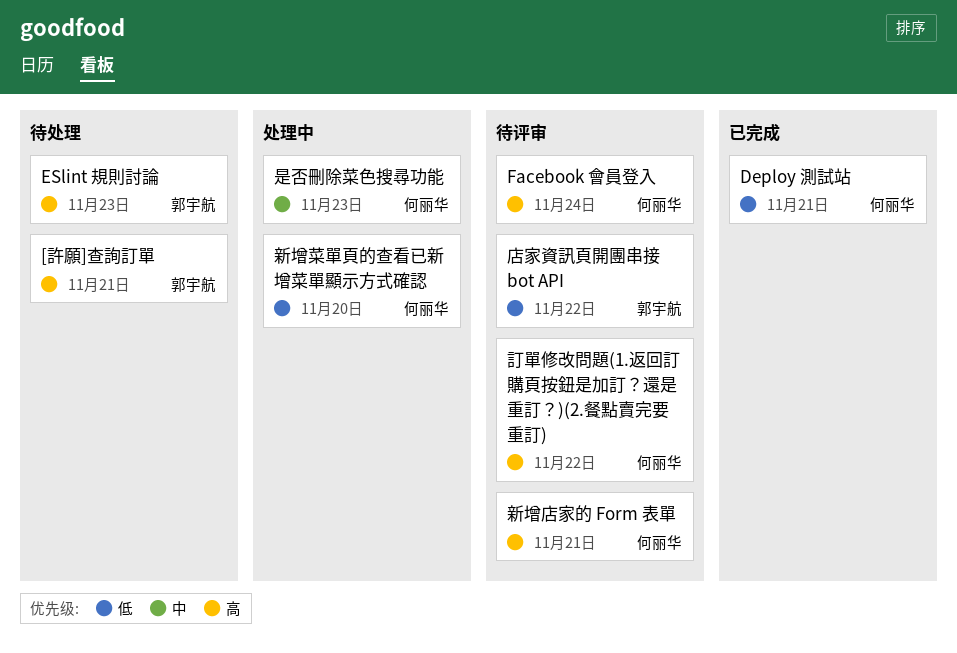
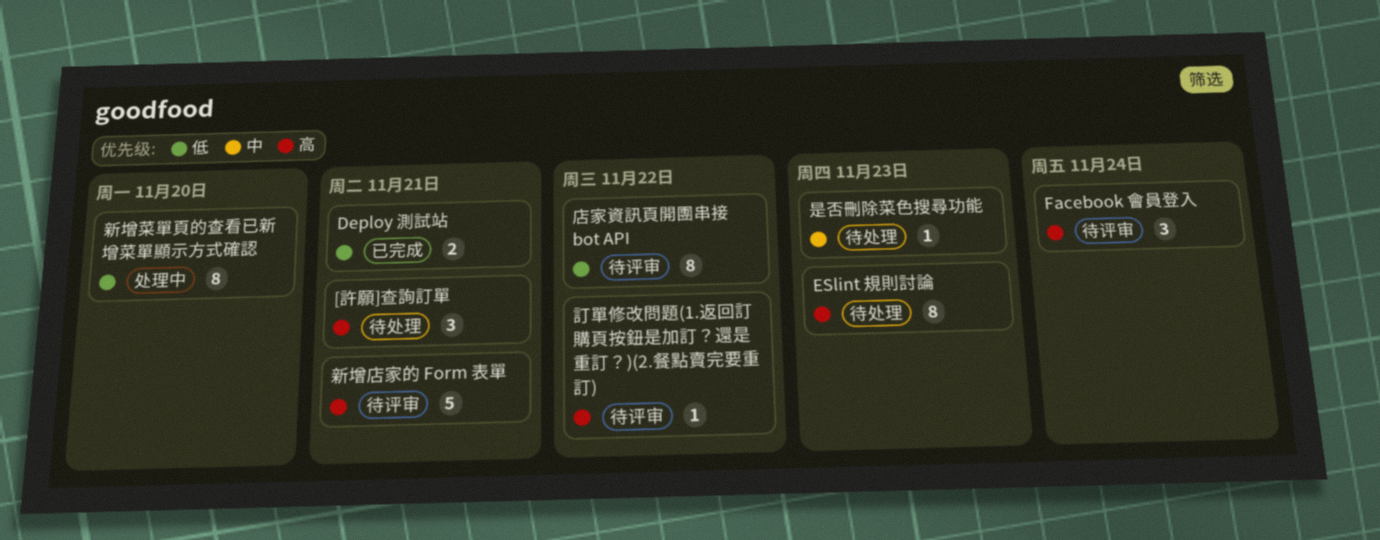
是否刪除菜色搜尋功能, status: 处理中 -> 待处理

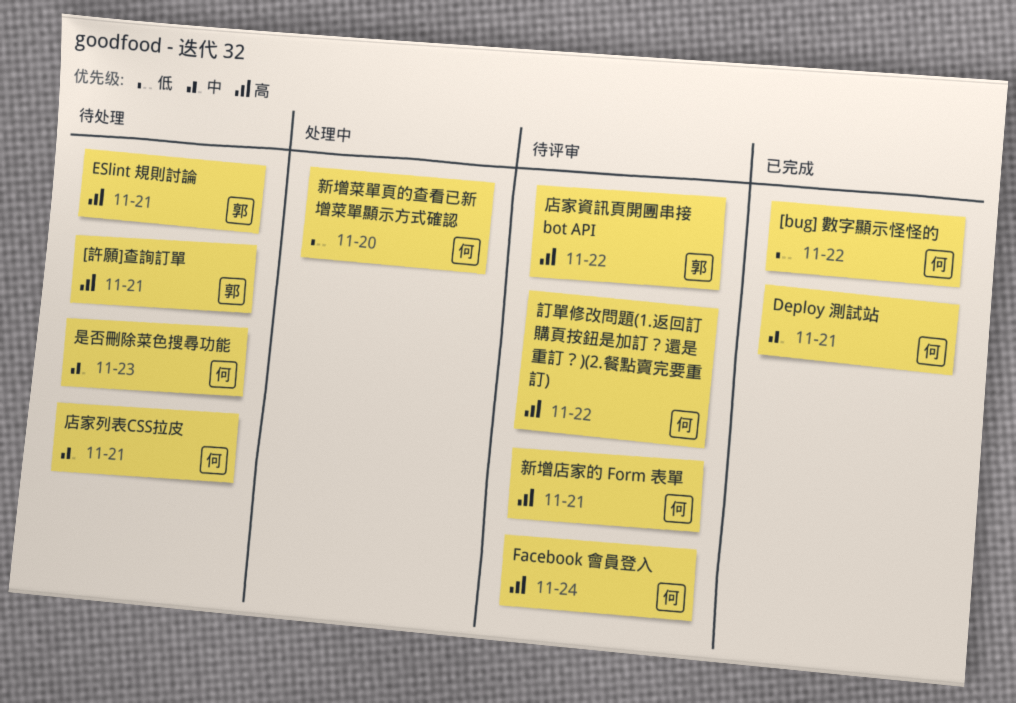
[bug] 數字顯示怪怪的: none -> present
Deploy 測試站, priority: 低 -> 中
ESlint 規則討論, due: Nov 23 -> Nov 21
店家列表CSS拉皮: none -> present
店家資訊頁開團串接 bot API, priority: 低 -> 高

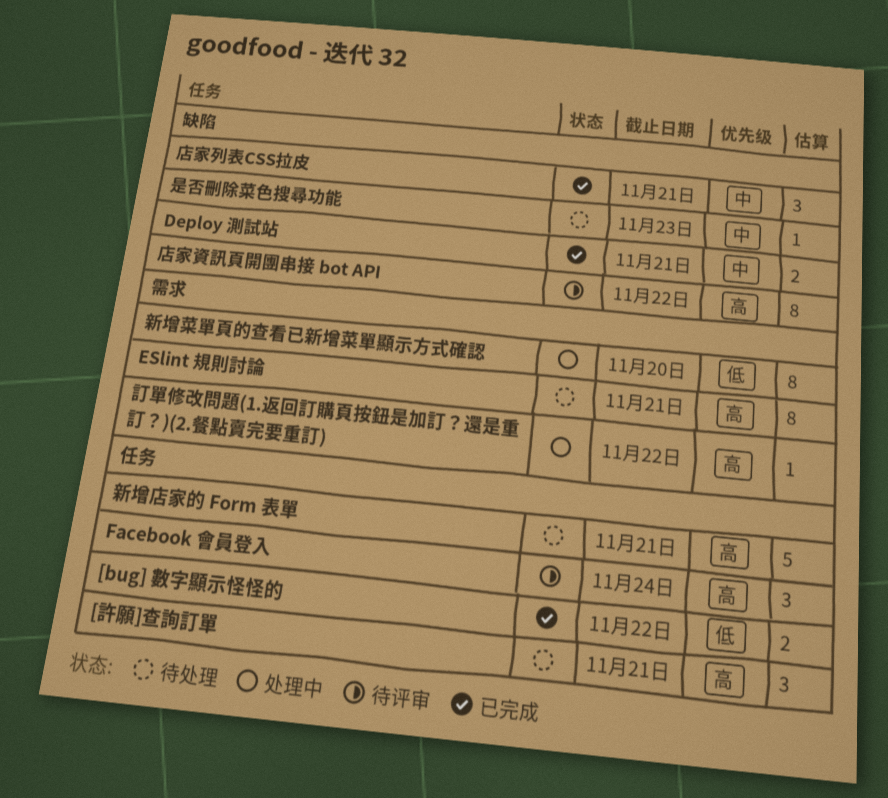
店家列表CSS拉皮, status: 待处理 -> 已完成
新增店家的 Form 表單, status: 待评审 -> 待处理
訂單修改問題(1.返回訂購頁按鈕是加訂？還是重訂？)(2.餐點賣完要重訂), status: 待评审 -> 处理中

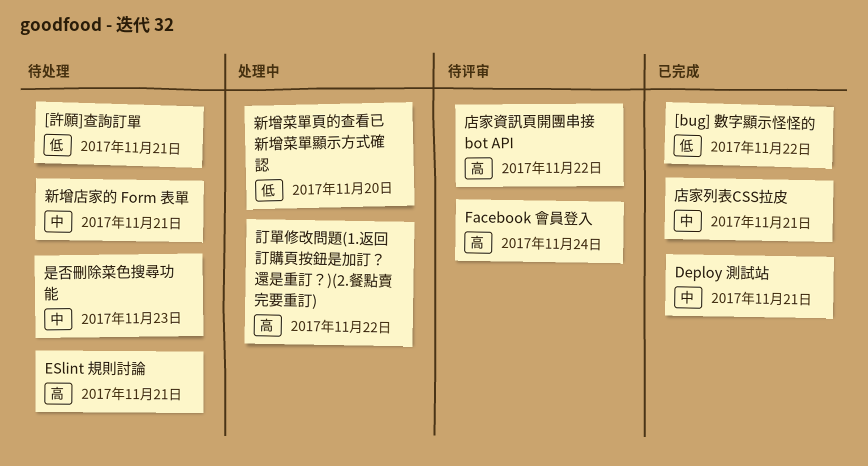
[許願]查詢訂單, priority: 高 -> 低
新增店家的 Form 表單, priority: 高 -> 中

